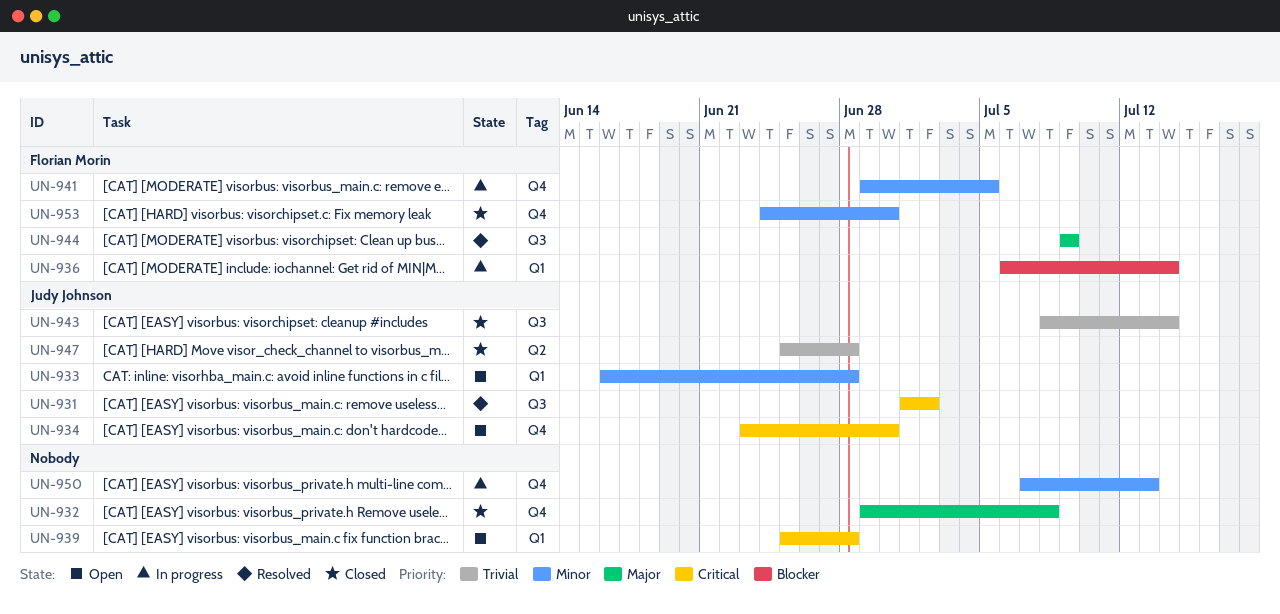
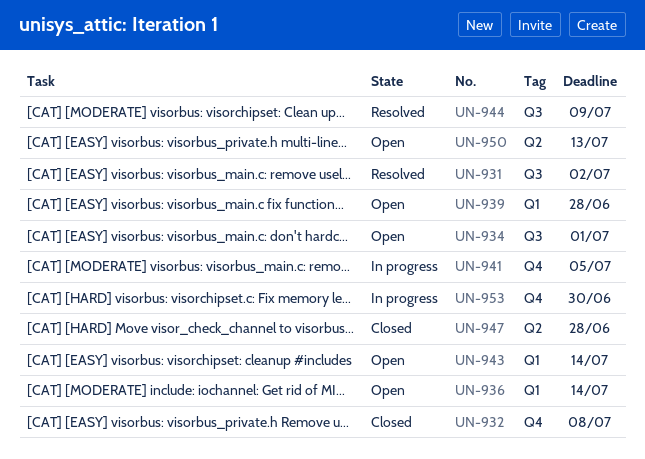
UN-933: present -> none
UN-934, label: Q4 -> Q3
UN-934, due: Jun 30 -> Jul 1
UN-936, status: In progress -> Open
UN-943, status: Closed -> Open
UN-943, label: Q3 -> Q1
UN-950, status: In progress -> Open
UN-950, label: Q4 -> Q2
UN-953, status: Closed -> In progress

